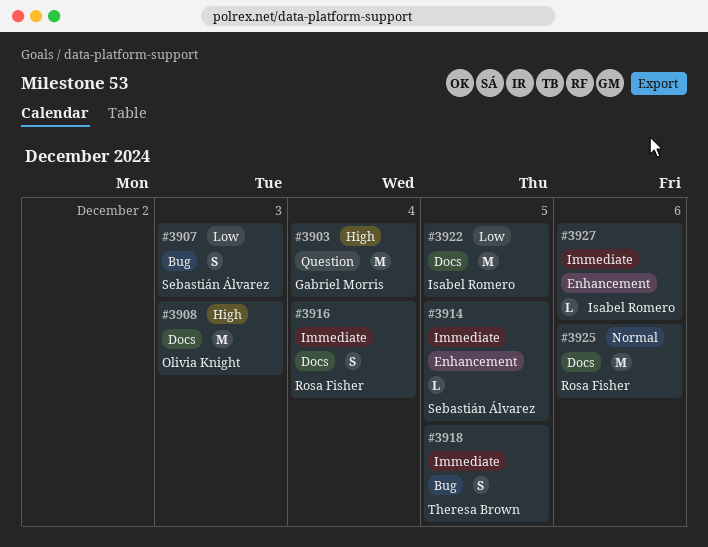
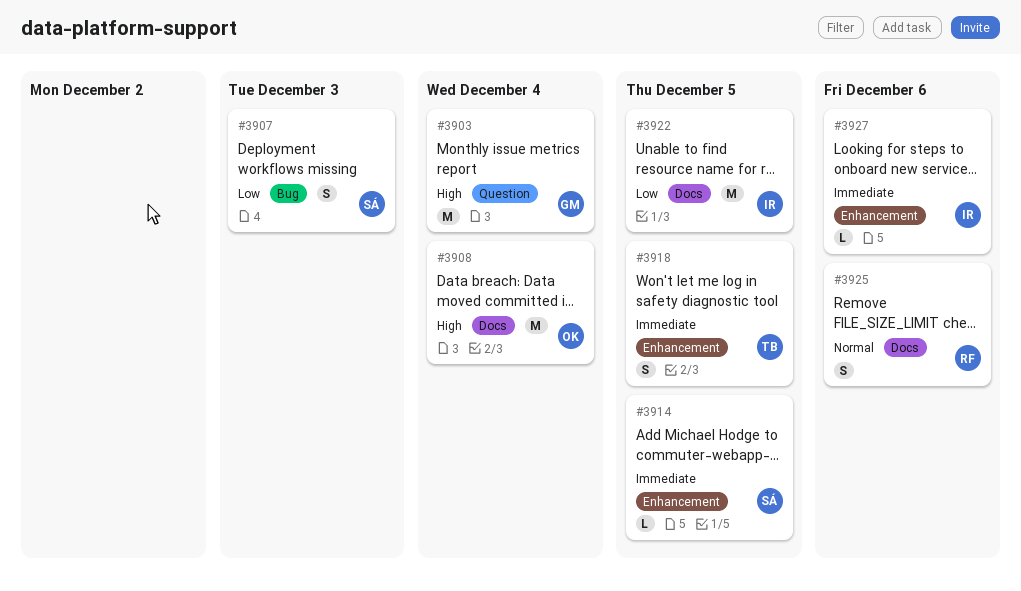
#3908, due: Dec 3 -> Dec 4
#3916: present -> none
#3918, label: Bug -> Enhancement
#3925, estimate: M -> S

